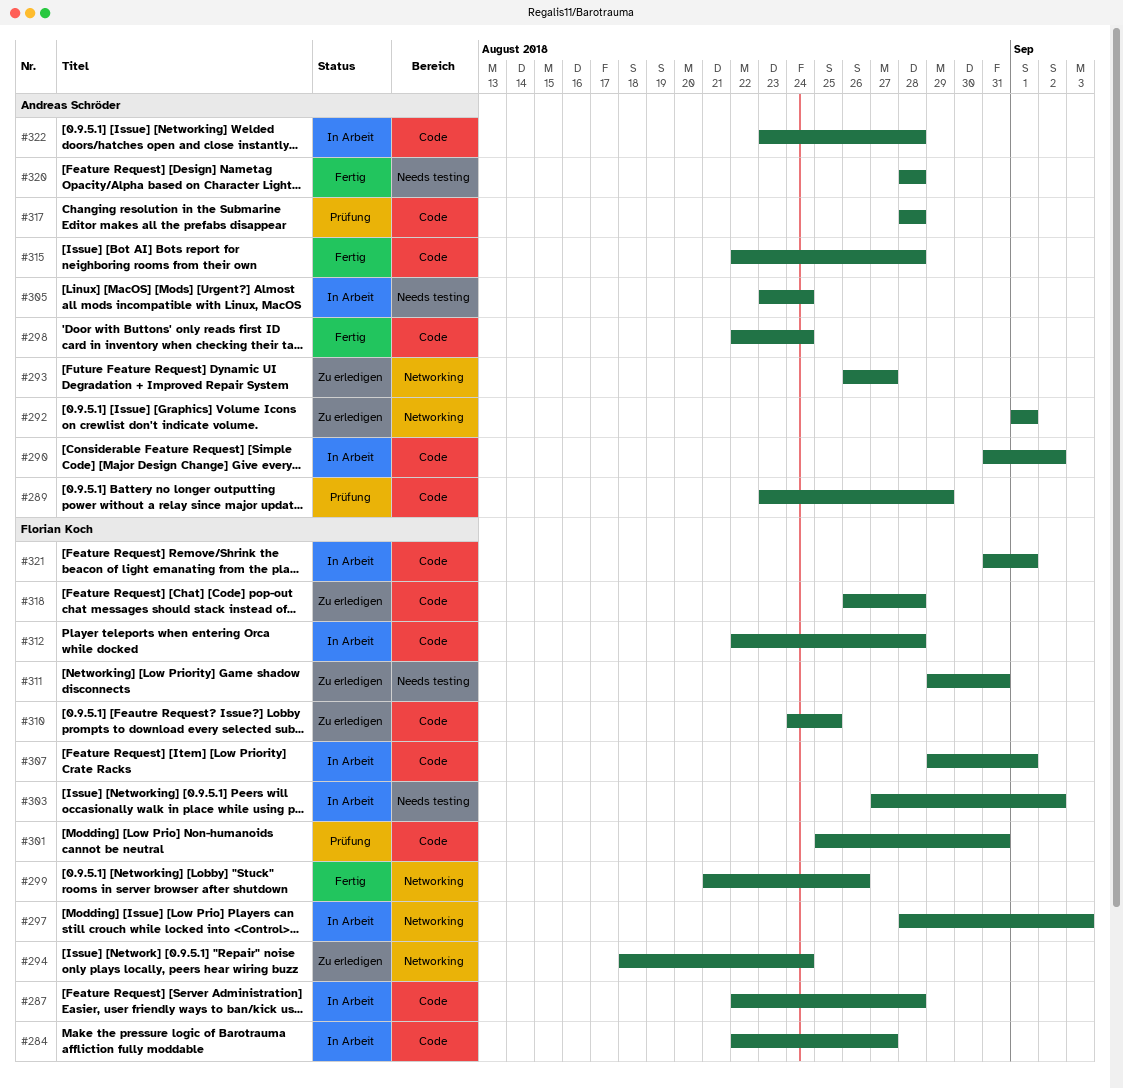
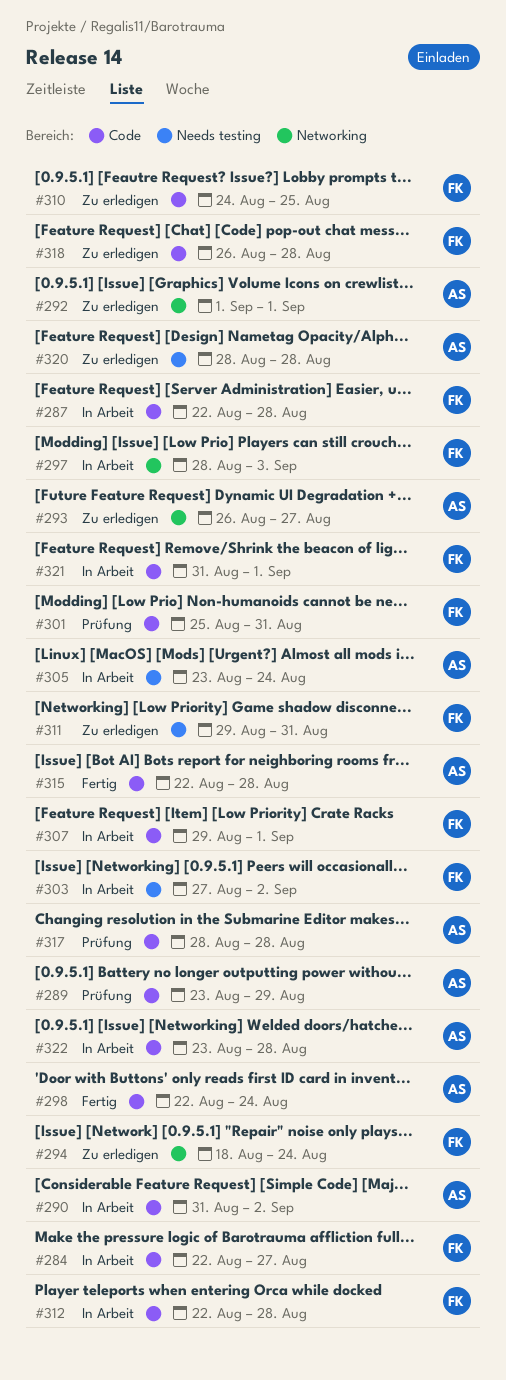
#299: present -> none
#320, status: Fertig -> Zu erledigen

